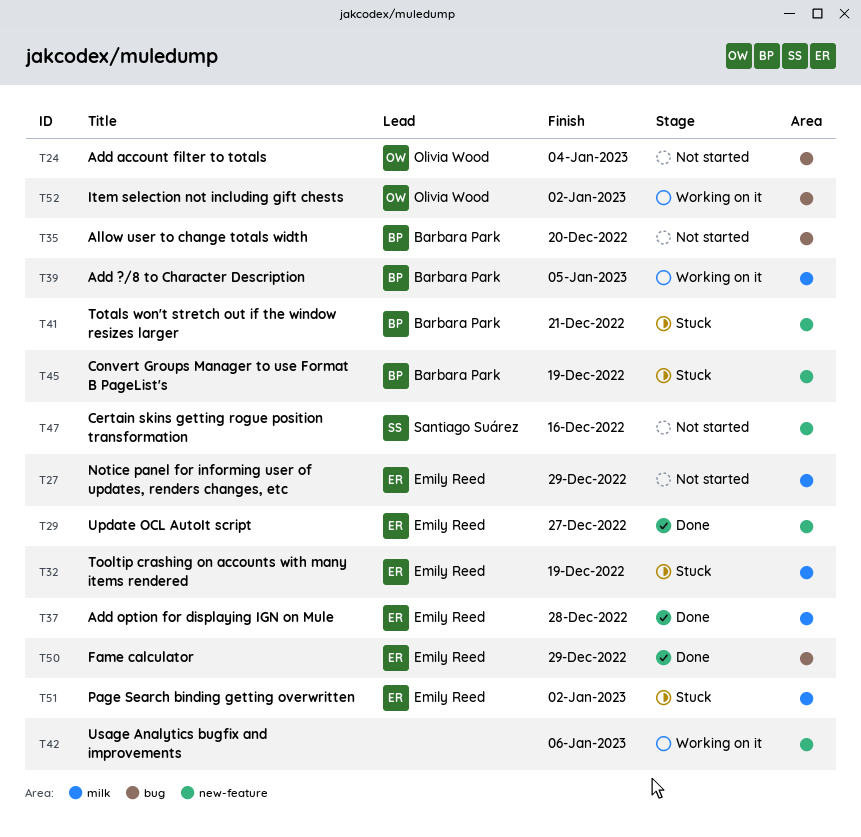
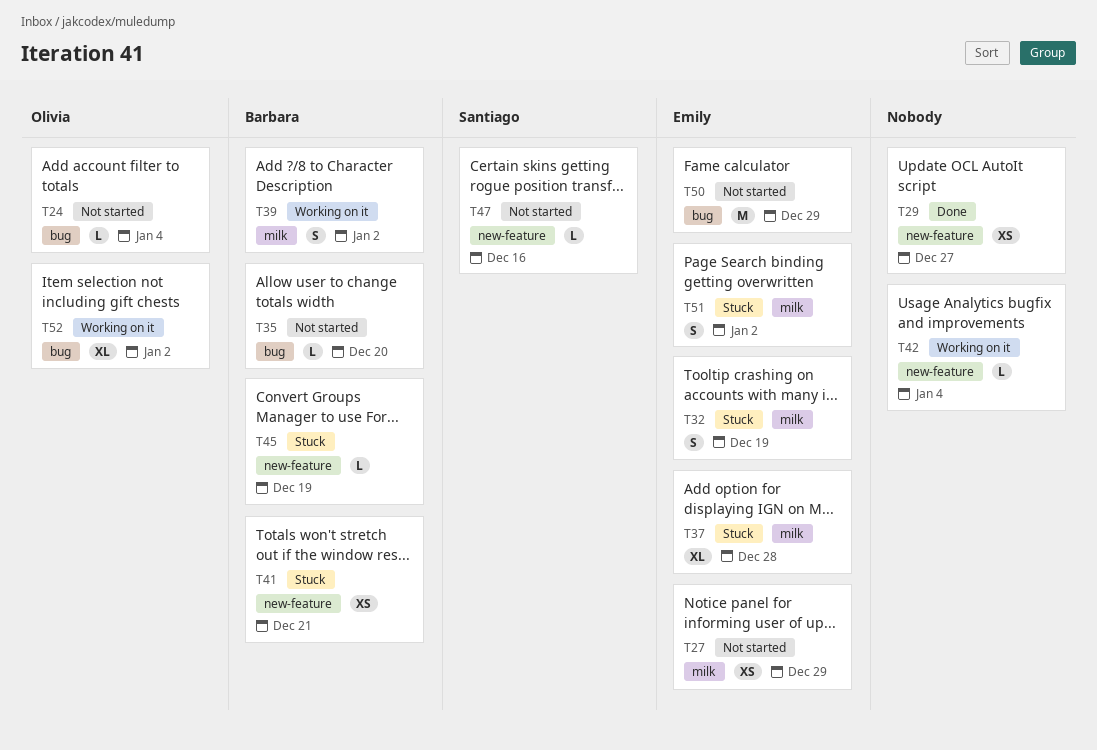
T29, owner: Emily Reed -> none
T37, status: Done -> Stuck
T39, due: Jan 5 -> Jan 2
T42, due: Jan 6 -> Jan 4
T50, status: Done -> Not started

